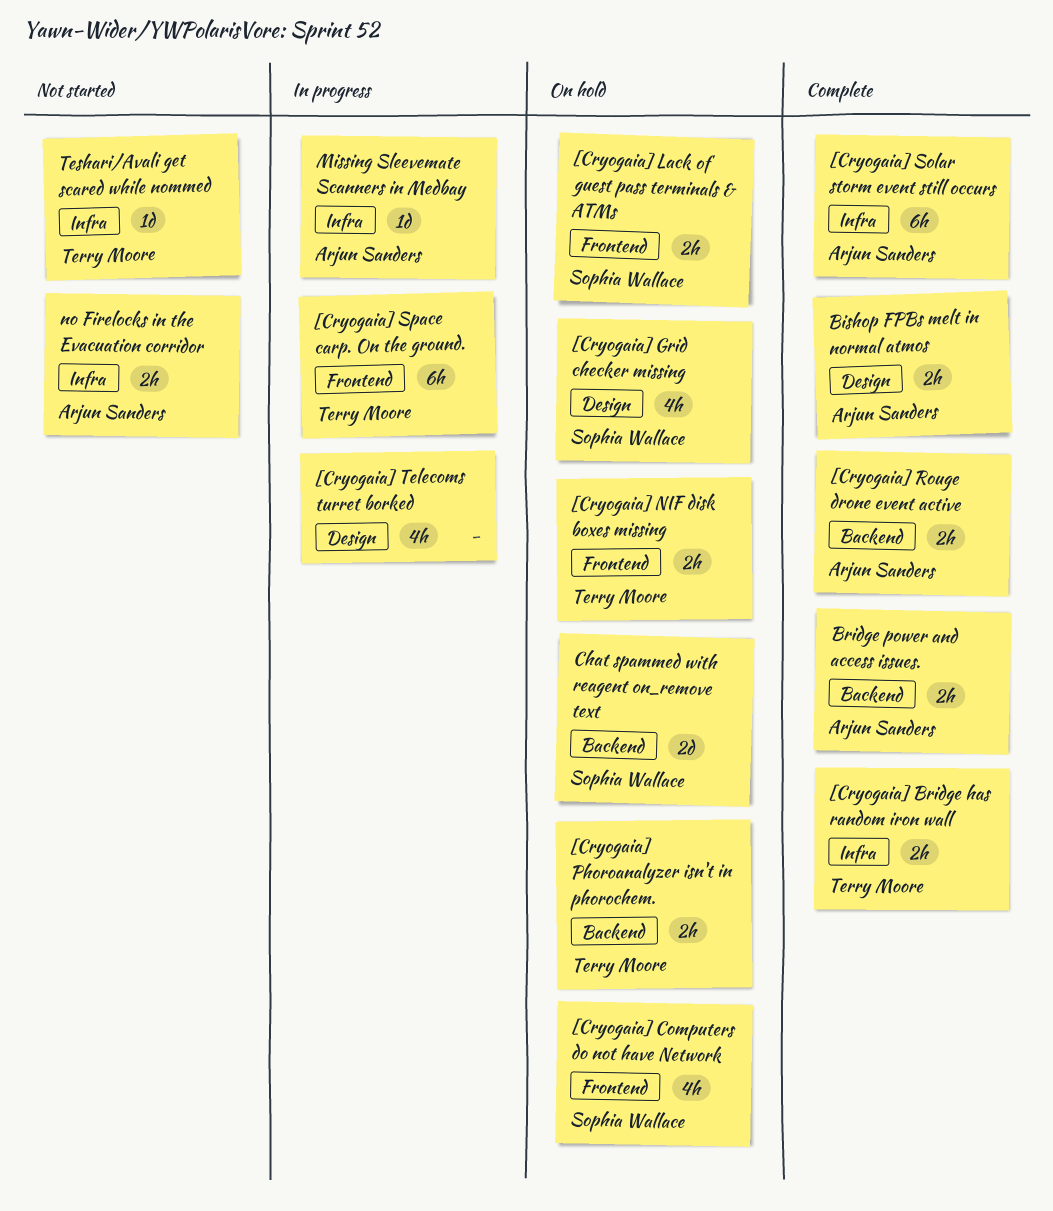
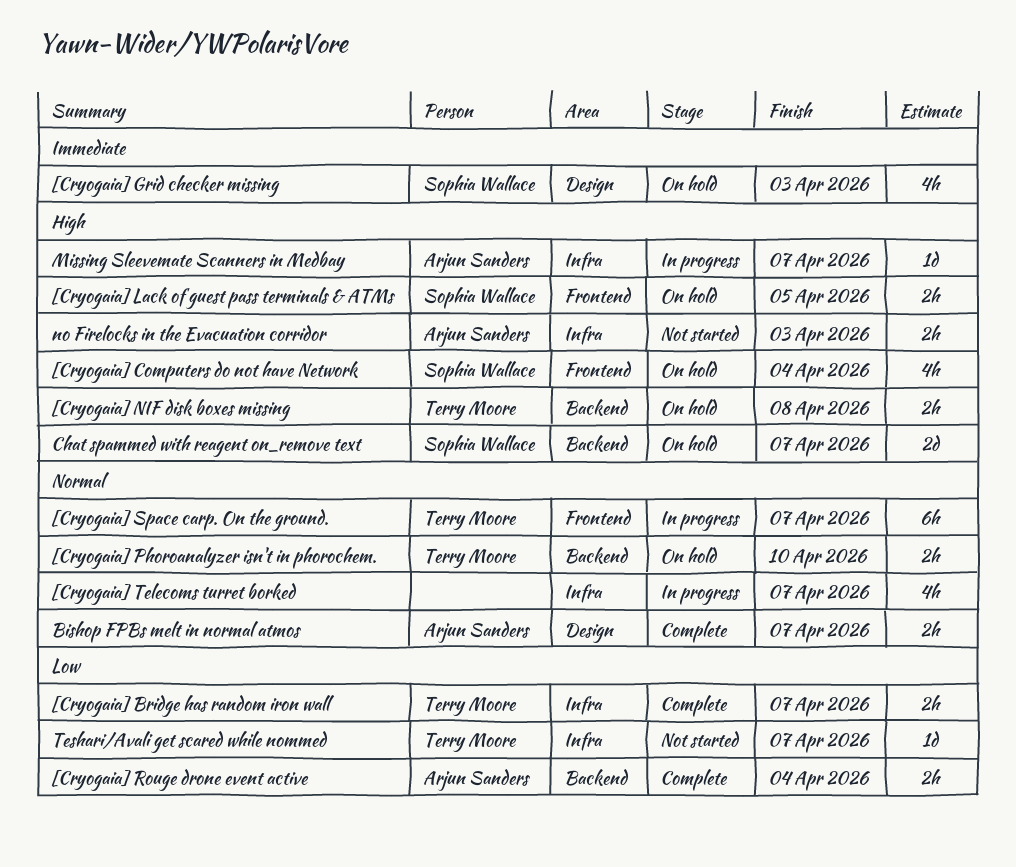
[Cryogaia] NIF disk boxes missing, label: Frontend -> Backend
[Cryogaia] Solar storm event still occurs: present -> none
[Cryogaia] Telecoms turret borked, label: Design -> Infra
Bridge power and access issues.: present -> none

